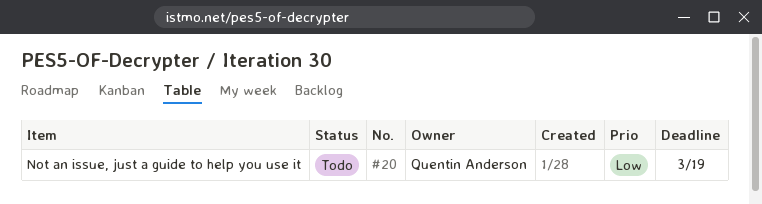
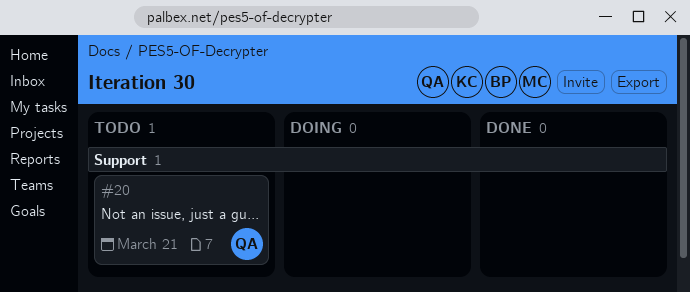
#20, due: Mar 19 -> Mar 21

